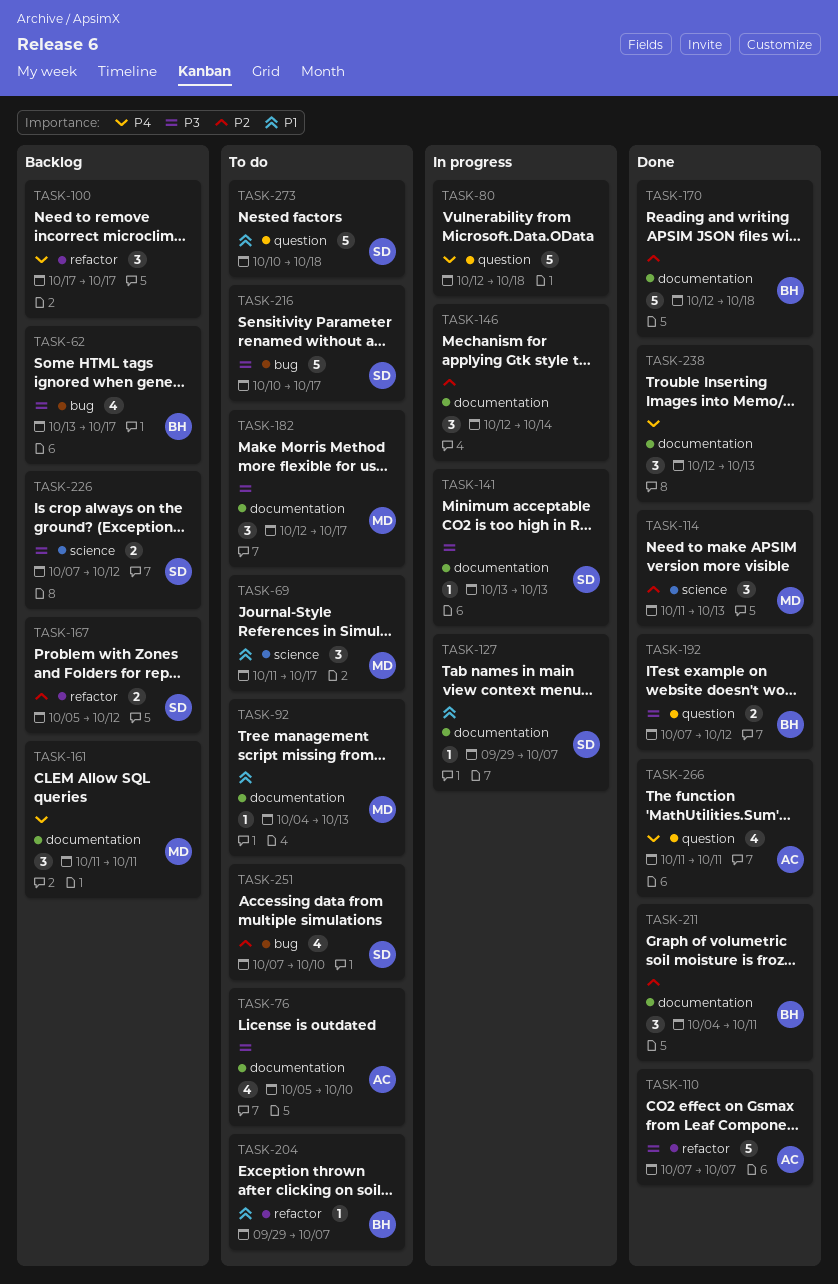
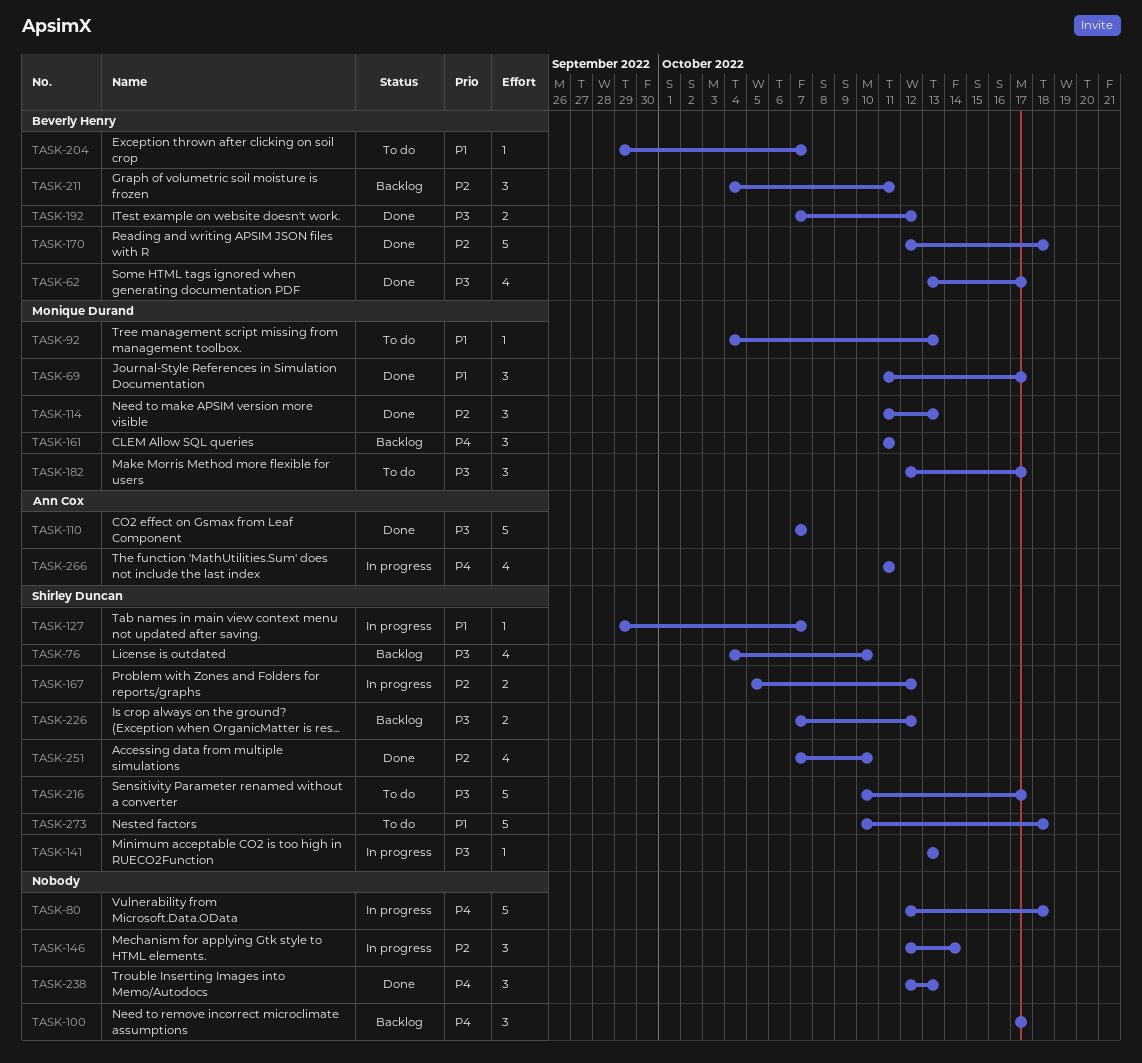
TASK-62, status: Backlog -> Done
TASK-69, status: To do -> Done
TASK-76, status: To do -> Backlog
TASK-76, owner: Ann Cox -> Shirley Duncan
TASK-76, start: Oct 5 -> Oct 4
TASK-167, status: Backlog -> In progress
TASK-211, status: Done -> Backlog
TASK-251, status: To do -> Done
TASK-266, status: Done -> In progress

